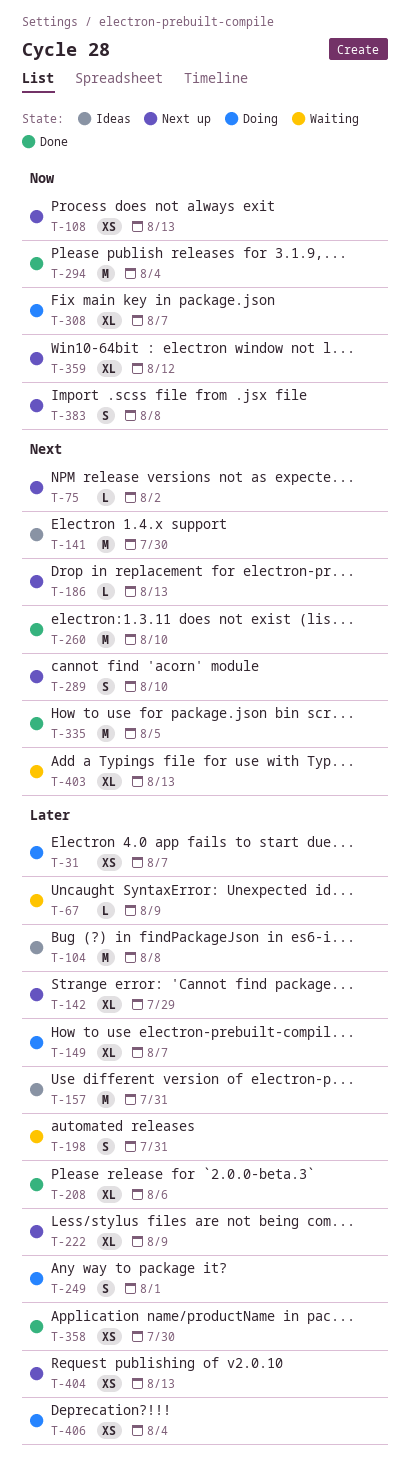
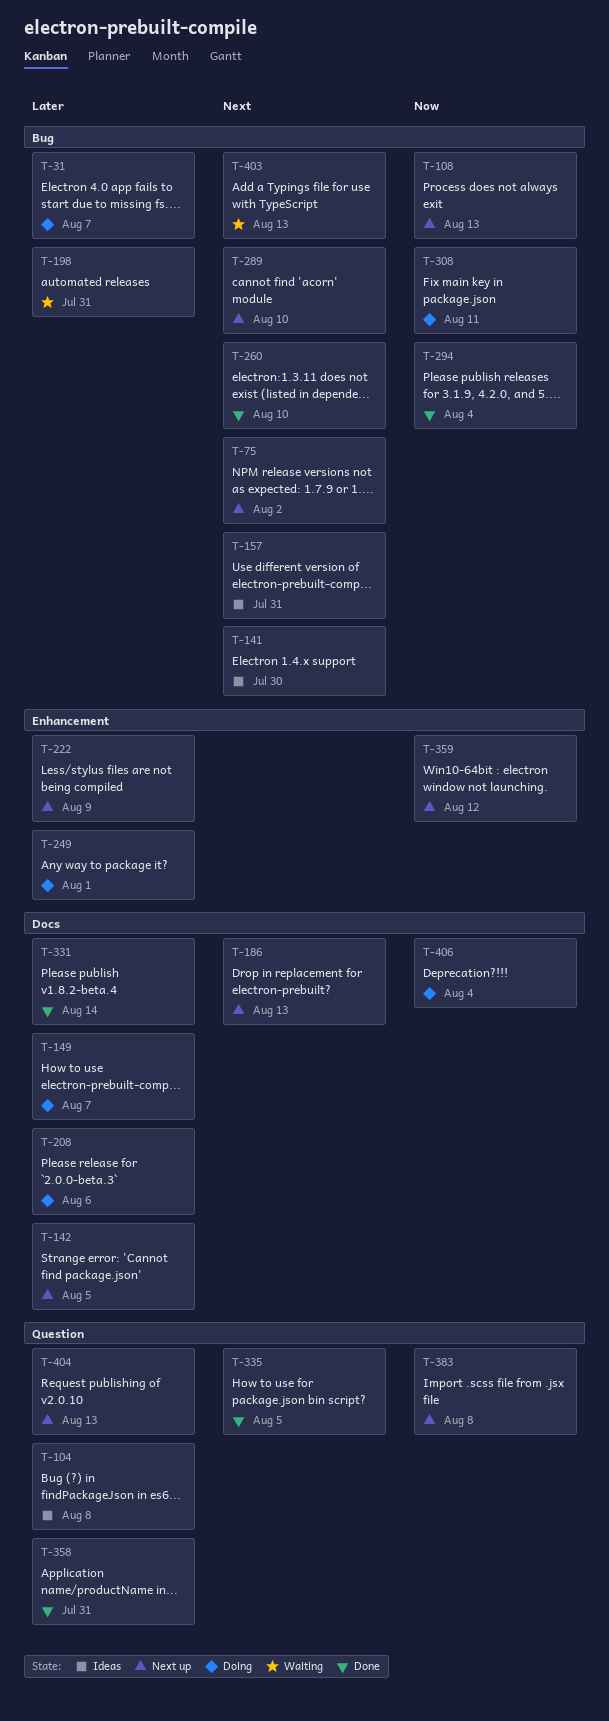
T-67: present -> none
T-142, due: Jul 29 -> Aug 5
T-157, priority: Later -> Next
T-208, status: Done -> Doing
T-308, due: Aug 7 -> Aug 11
T-331: none -> present
T-358, due: Jul 30 -> Jul 31
T-406, priority: Later -> Now

